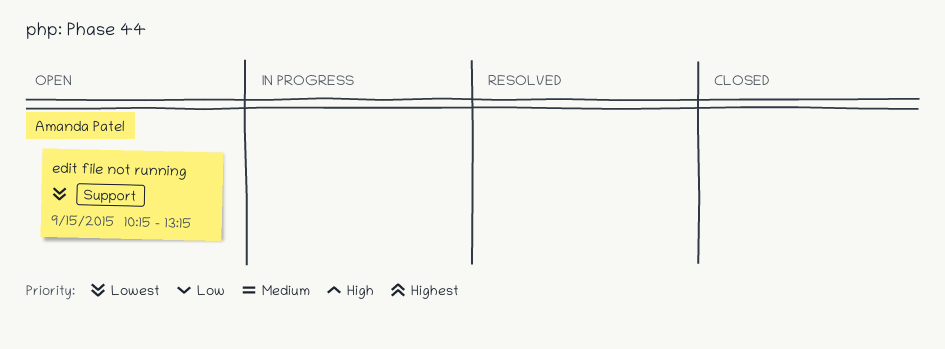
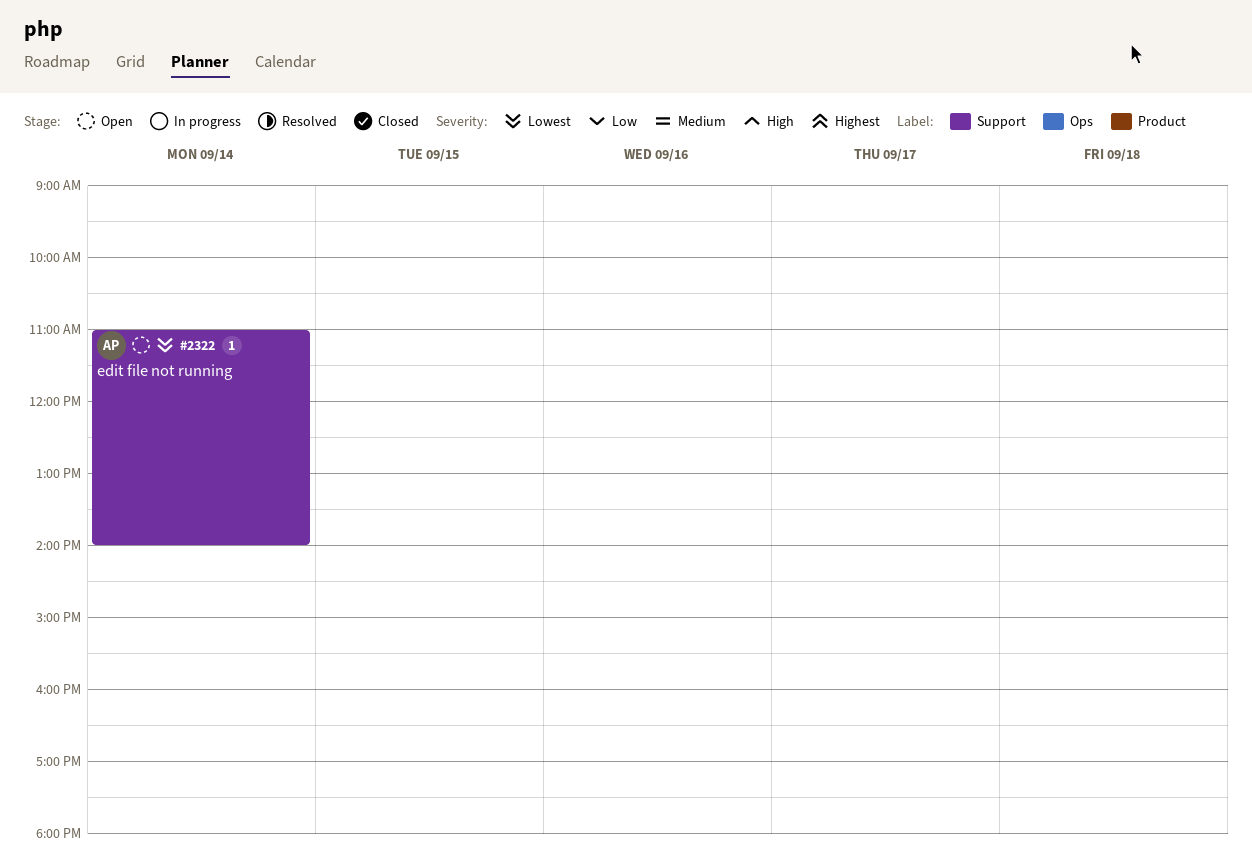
edit file not running, day: Sep 15 -> Sep 14
edit file not running, begins: 10:15 -> 11:00
edit file not running, ends: 13:15 -> 14:00

